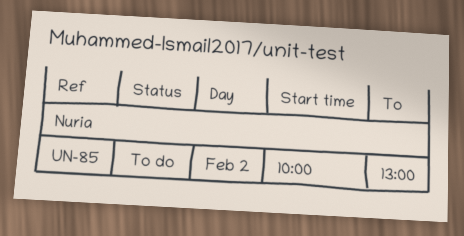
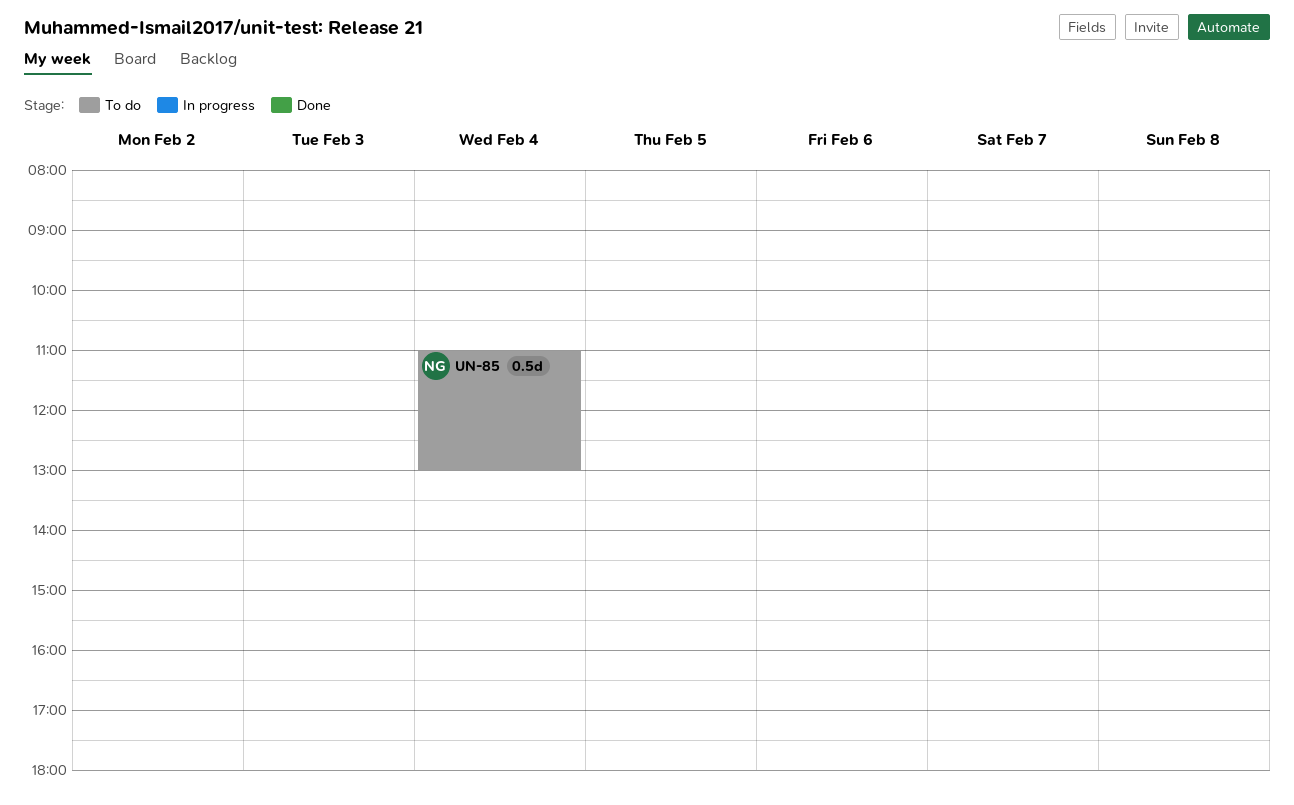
UN-85, day: Feb 2 -> Feb 4
UN-85, begins: 10:00 -> 11:00

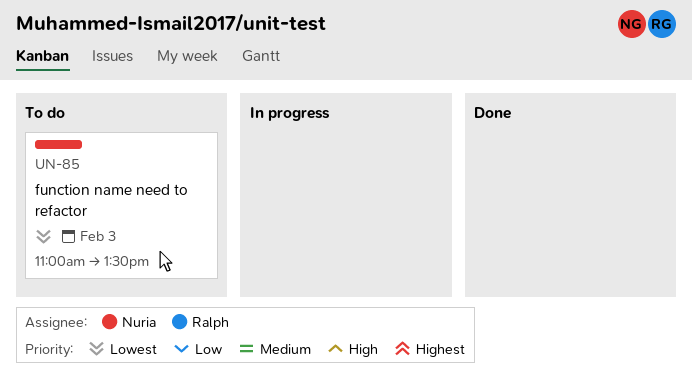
UN-85, day: Feb 4 -> Feb 3
UN-85, ends: 13:00 -> 13:30

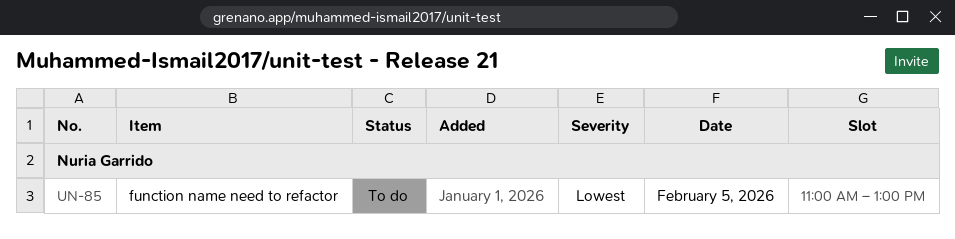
UN-85, day: Feb 3 -> Feb 5
UN-85, ends: 13:30 -> 13:00

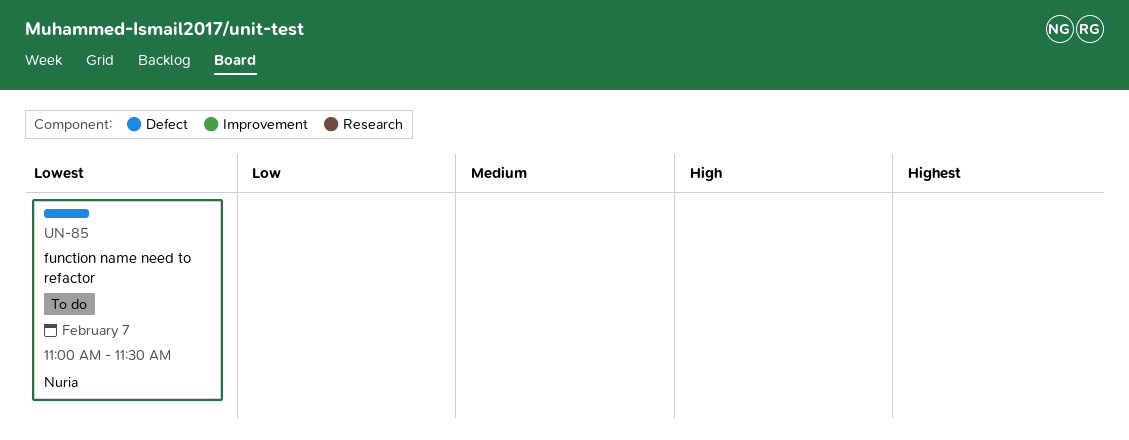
UN-85, day: Feb 5 -> Feb 7
UN-85, ends: 13:00 -> 11:30

